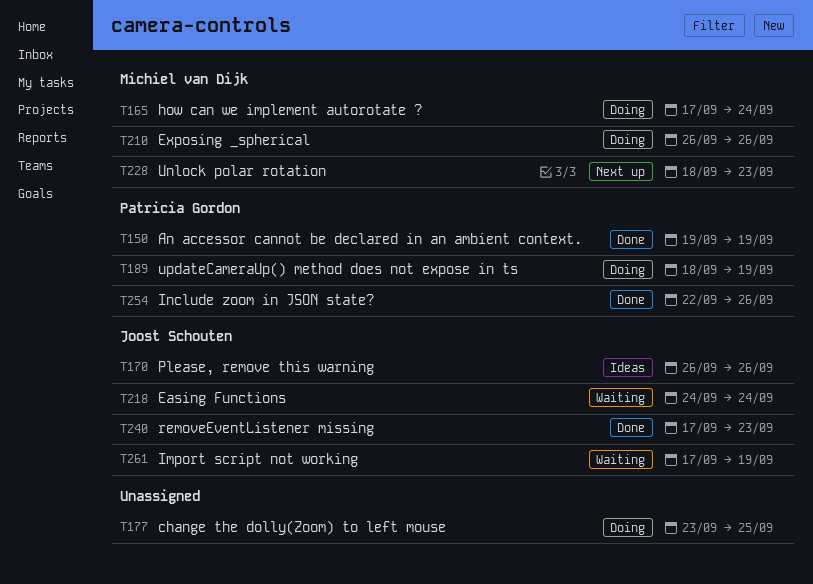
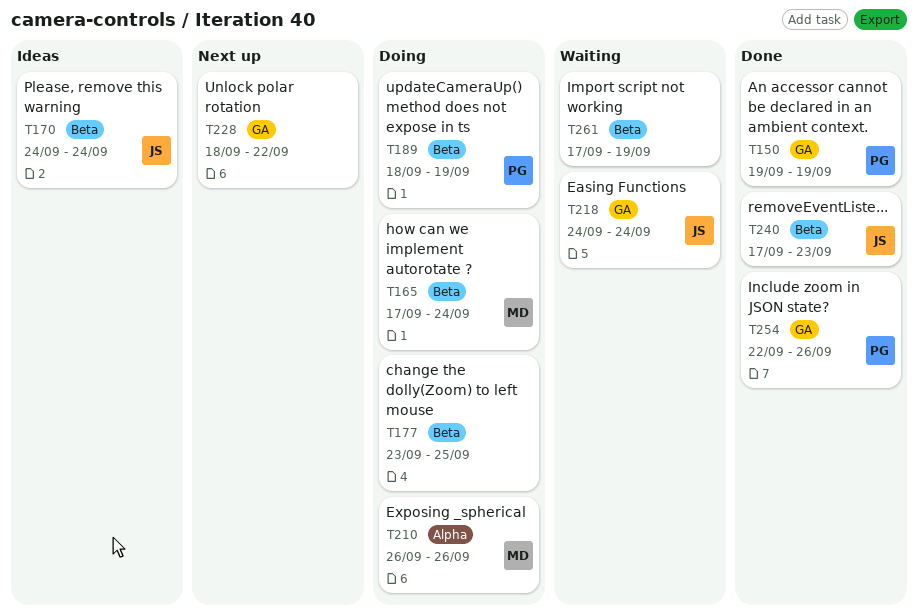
T170, start: Sep 26 -> Sep 24
T170, due: Sep 26 -> Sep 24
T228, owner: Michiel van Dijk -> none
T228, due: Sep 23 -> Sep 22
T261, owner: Joost Schouten -> none

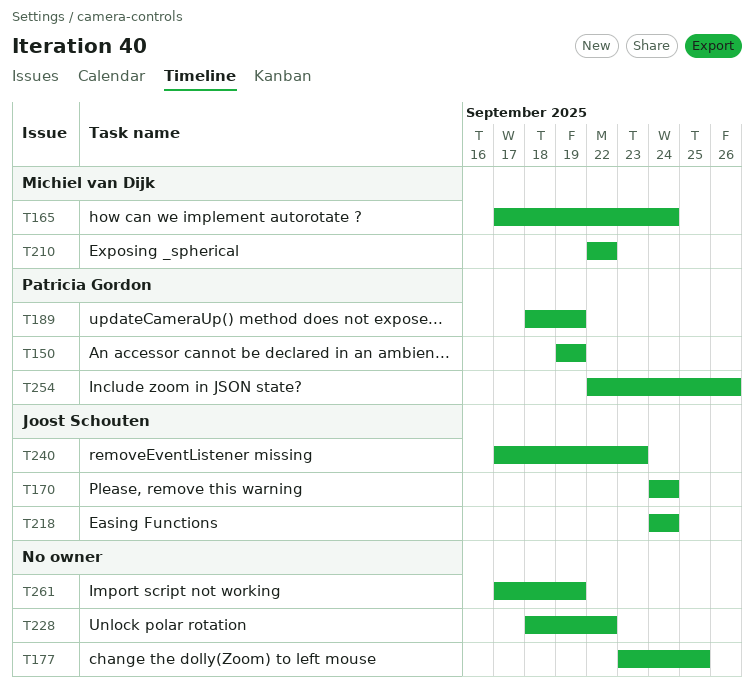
T210, start: Sep 26 -> Sep 22
T210, due: Sep 26 -> Sep 22

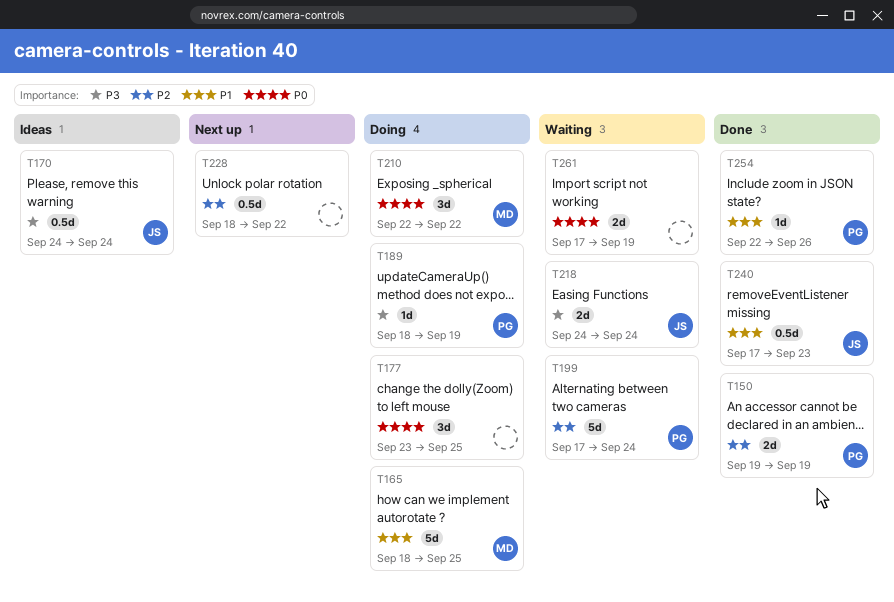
T165, start: Sep 17 -> Sep 18
T165, due: Sep 24 -> Sep 25
T199: none -> present

